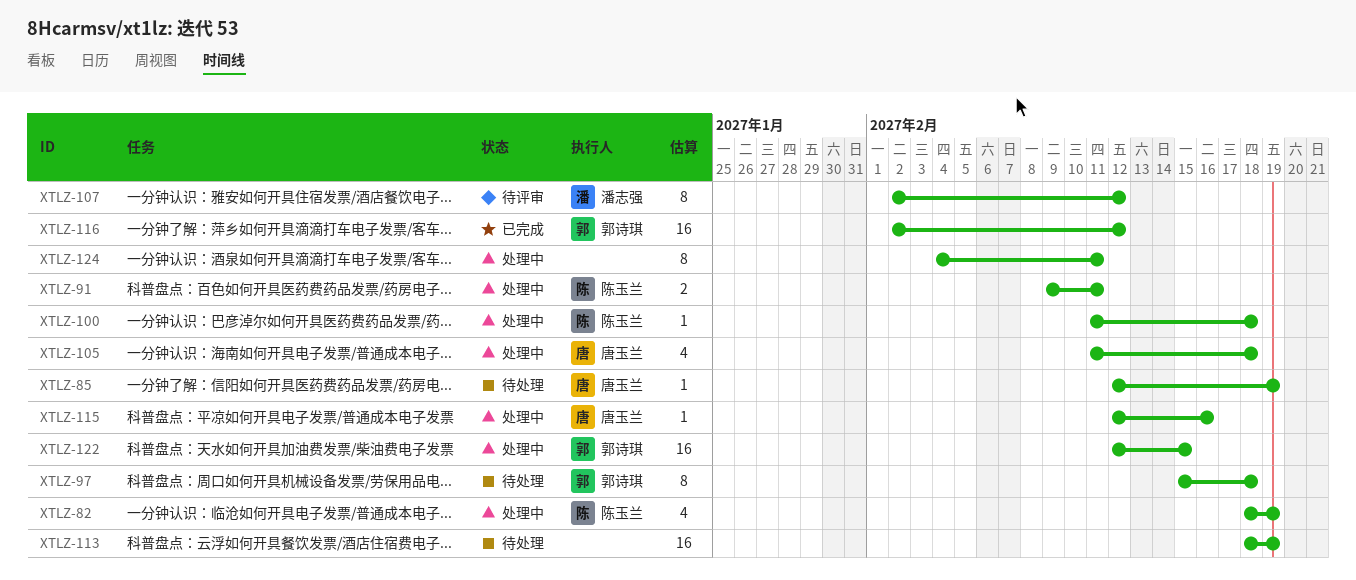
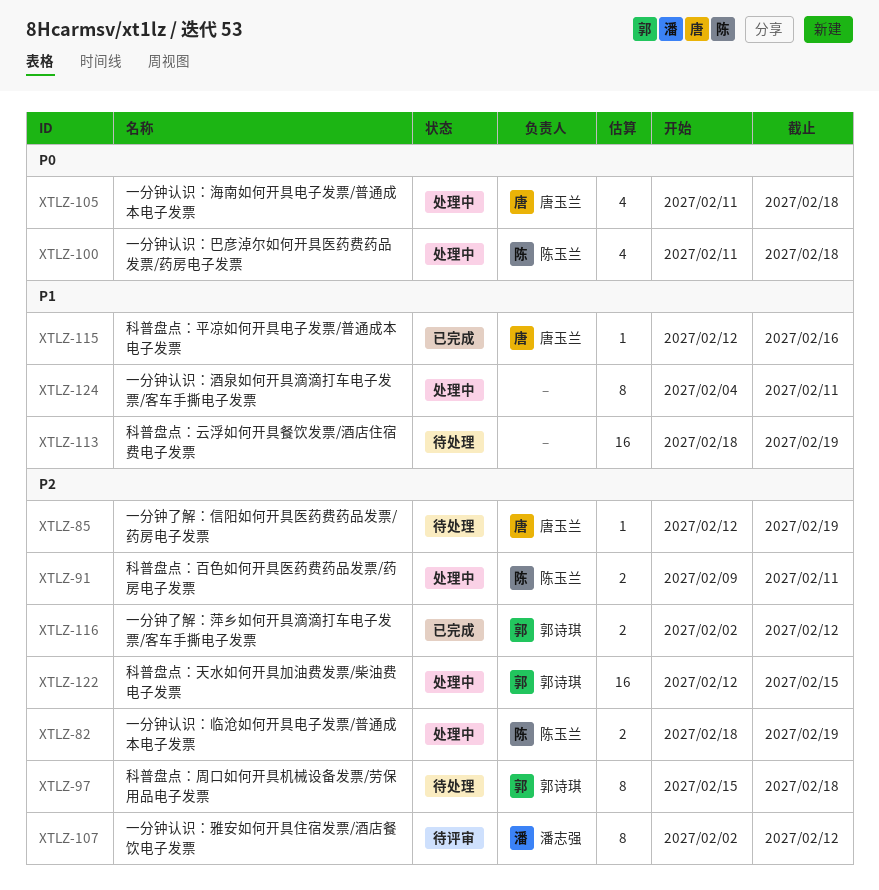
XTLZ-82, estimate: 4 -> 2
XTLZ-100, estimate: 1 -> 4
XTLZ-115, status: 处理中 -> 已完成
XTLZ-116, estimate: 16 -> 2

